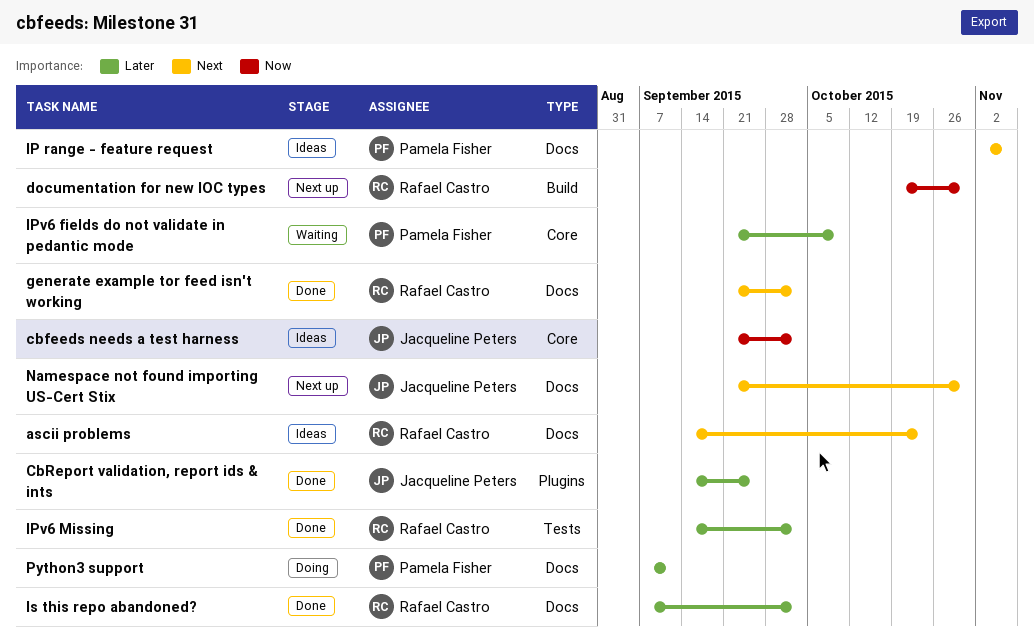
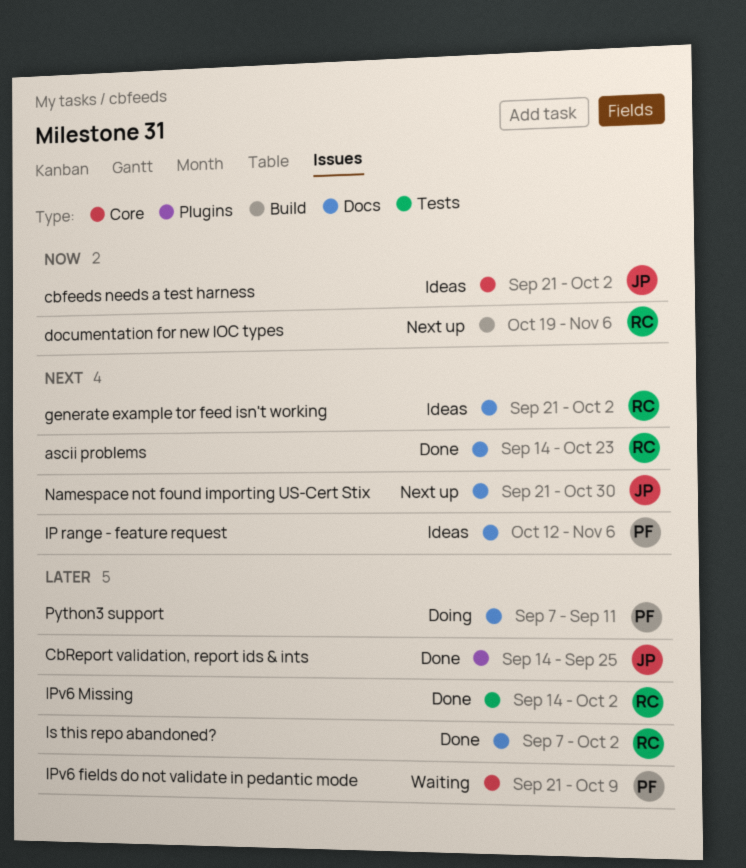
ascii problems, status: Ideas -> Done
documentation for new IOC types, due: Oct 30 -> Nov 6
generate example tor feed isn't working, status: Done -> Ideas
IP range - feature request, start: Nov 2 -> Oct 12

